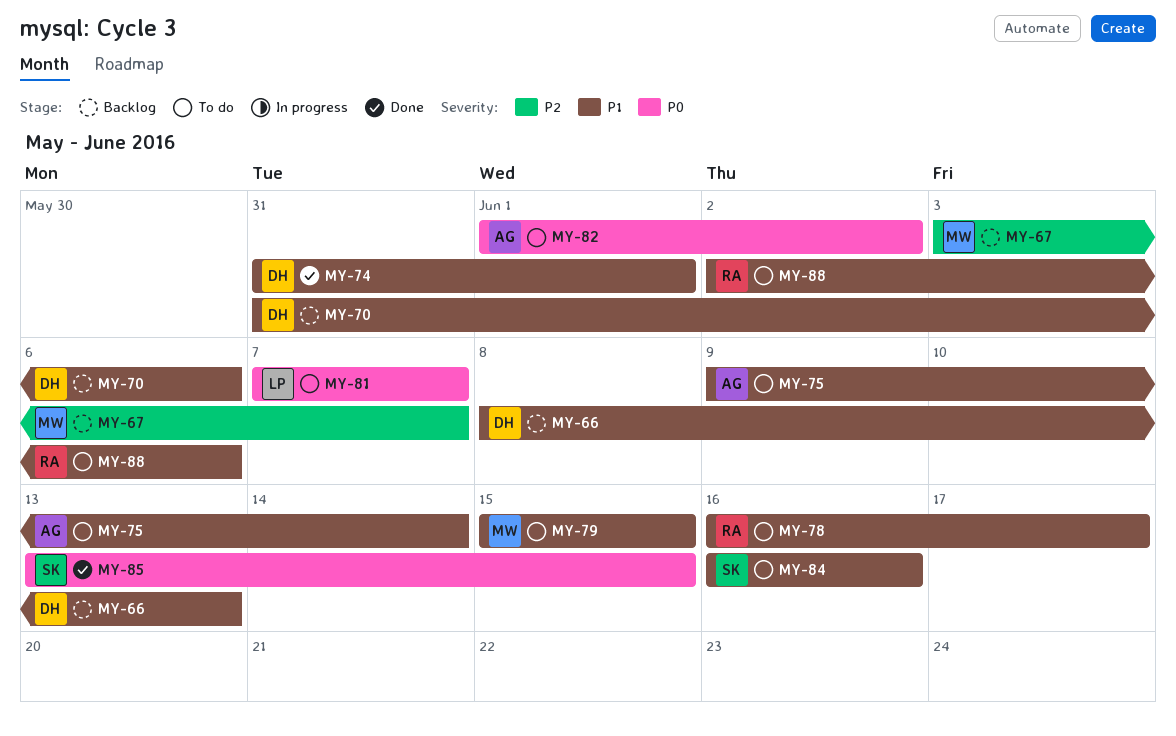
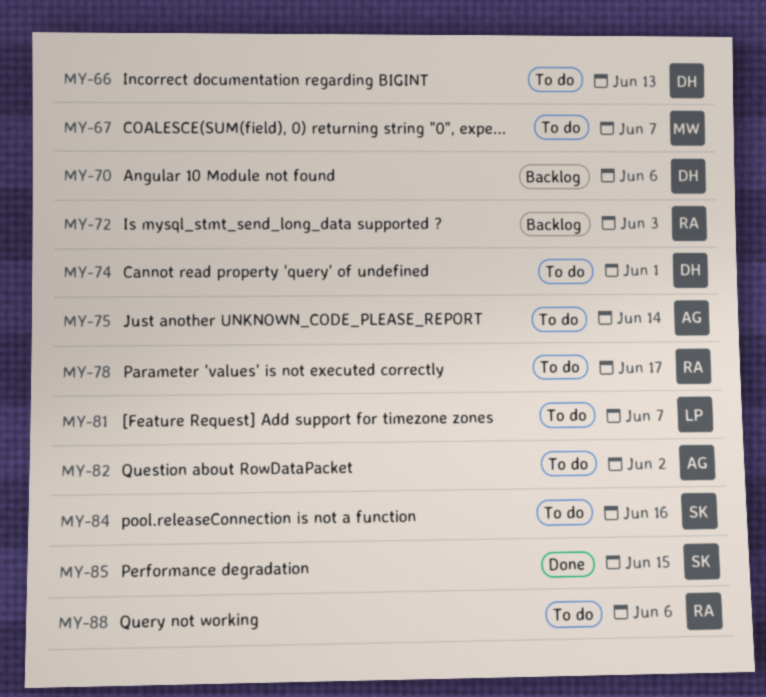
MY-66, status: Backlog -> To do
MY-67, status: Backlog -> To do
MY-72: none -> present
MY-74, status: Done -> To do
MY-79: present -> none

